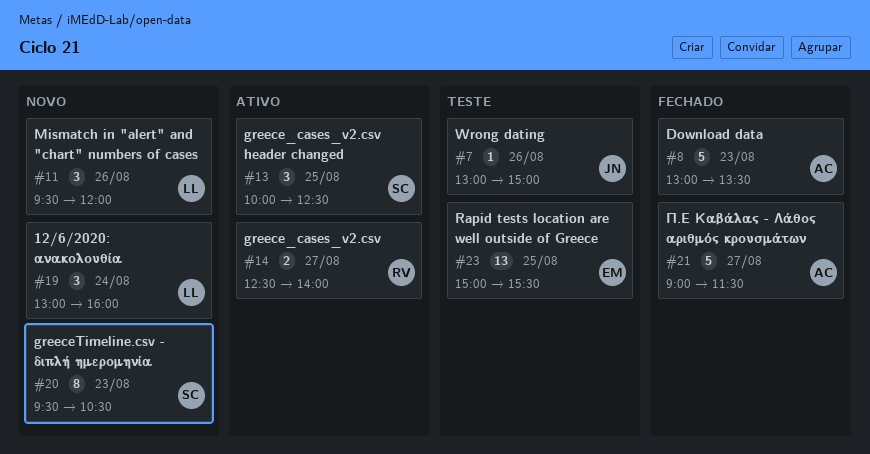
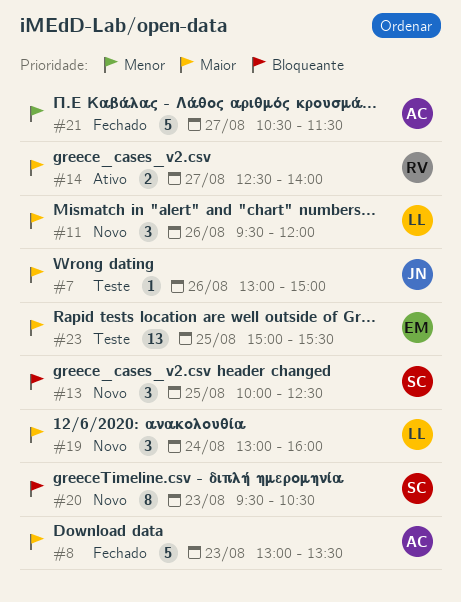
#13, status: Ativo -> Novo
#21, begins: 09:00 -> 10:30

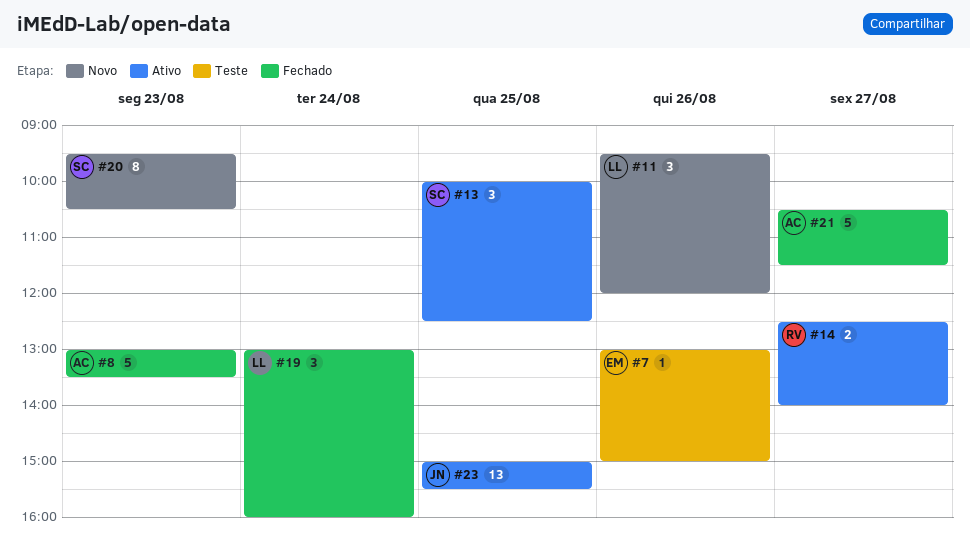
#7, owner: JN -> EM
#13, status: Novo -> Ativo
#19, status: Novo -> Fechado
#23, status: Teste -> Ativo
#23, owner: EM -> JN

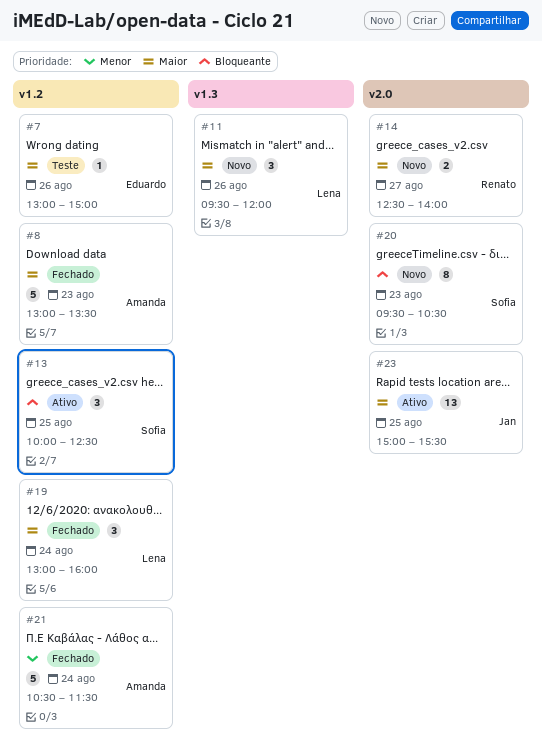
#14, status: Ativo -> Novo
#21, day: Aug 27 -> Aug 24

